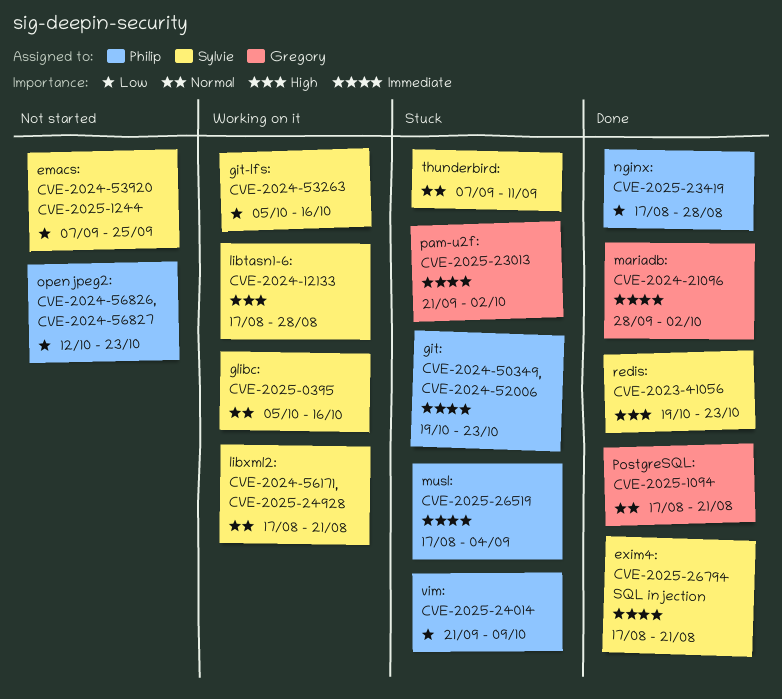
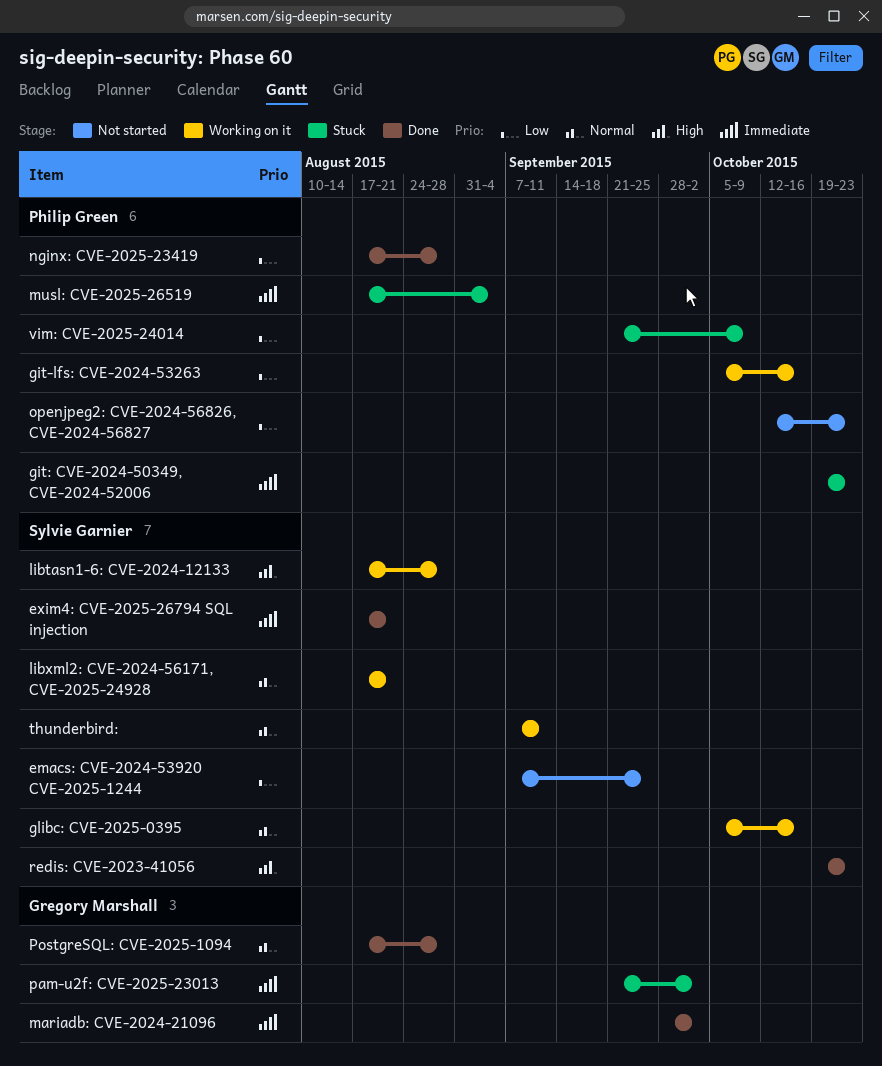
git-lfs: CVE-2024-53263, owner: Sylvie Garnier -> Philip Green
PostgreSQL: CVE-2025-1094, due: Aug 21 -> Aug 28
thunderbird:, status: Stuck -> Working on it

